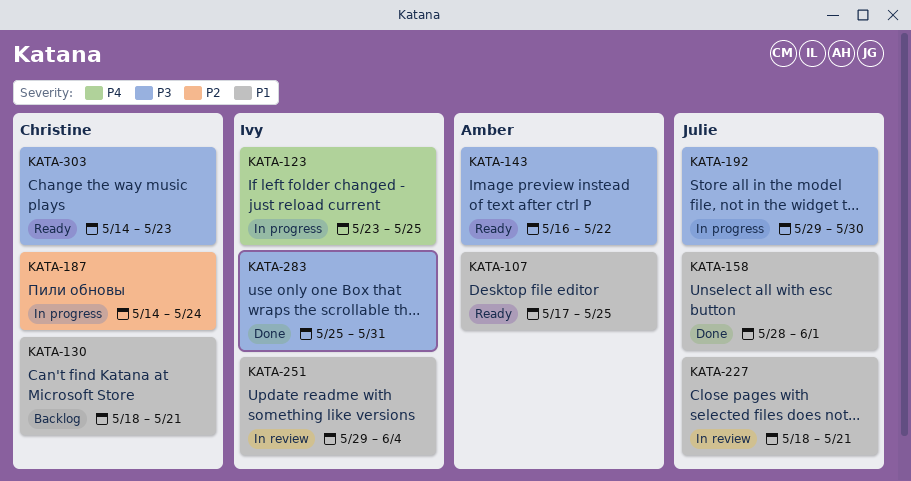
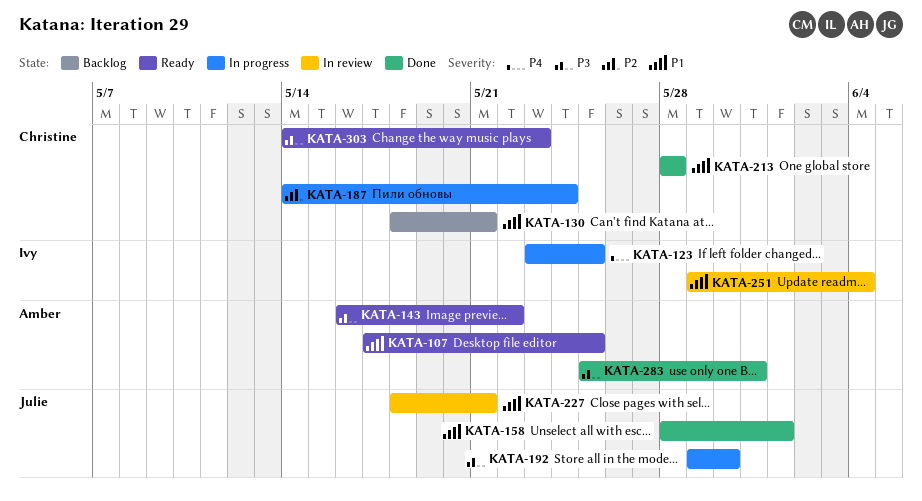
KATA-213: none -> present
KATA-283, owner: Ivy -> Amber

